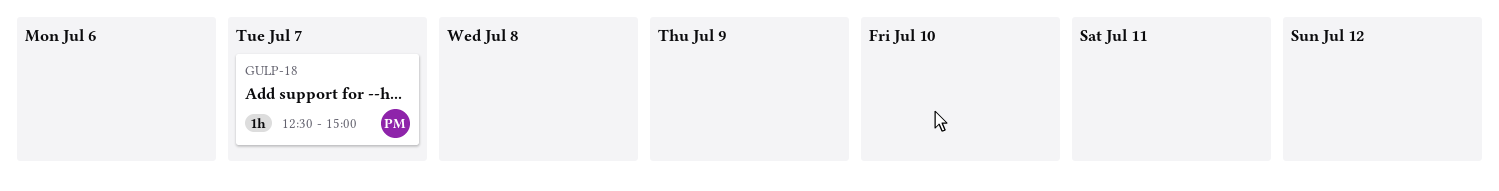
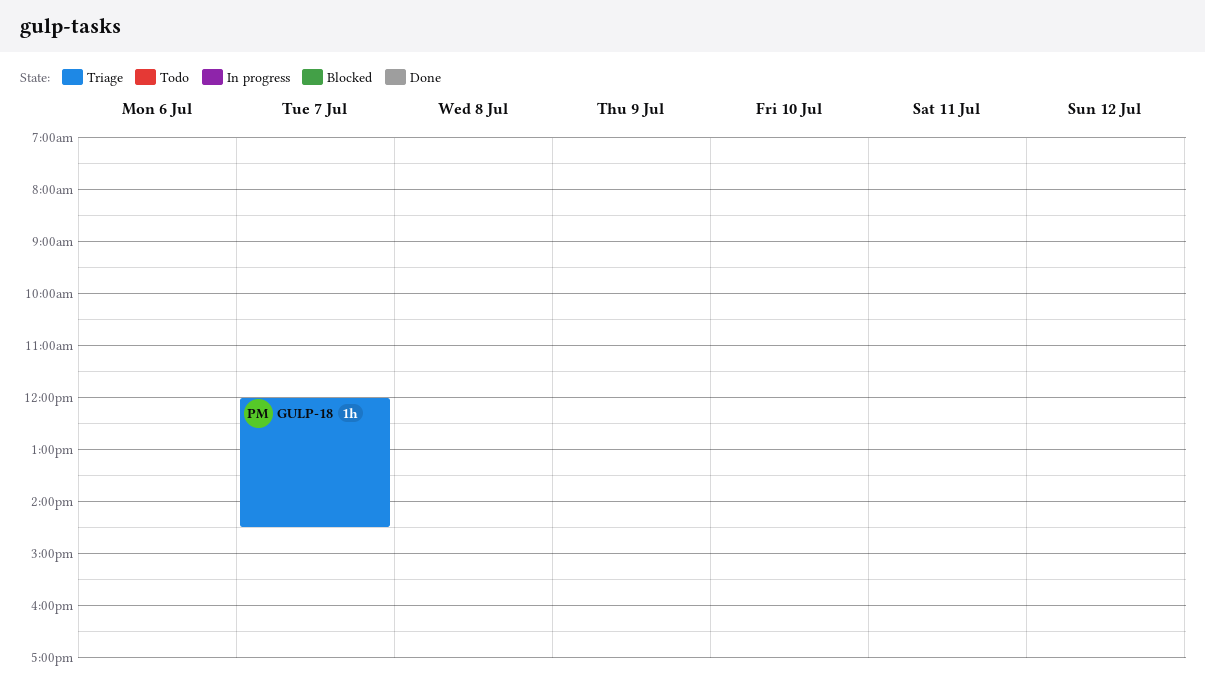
GULP-18, begins: 12:30 -> 12:00
GULP-18, ends: 15:00 -> 14:30

